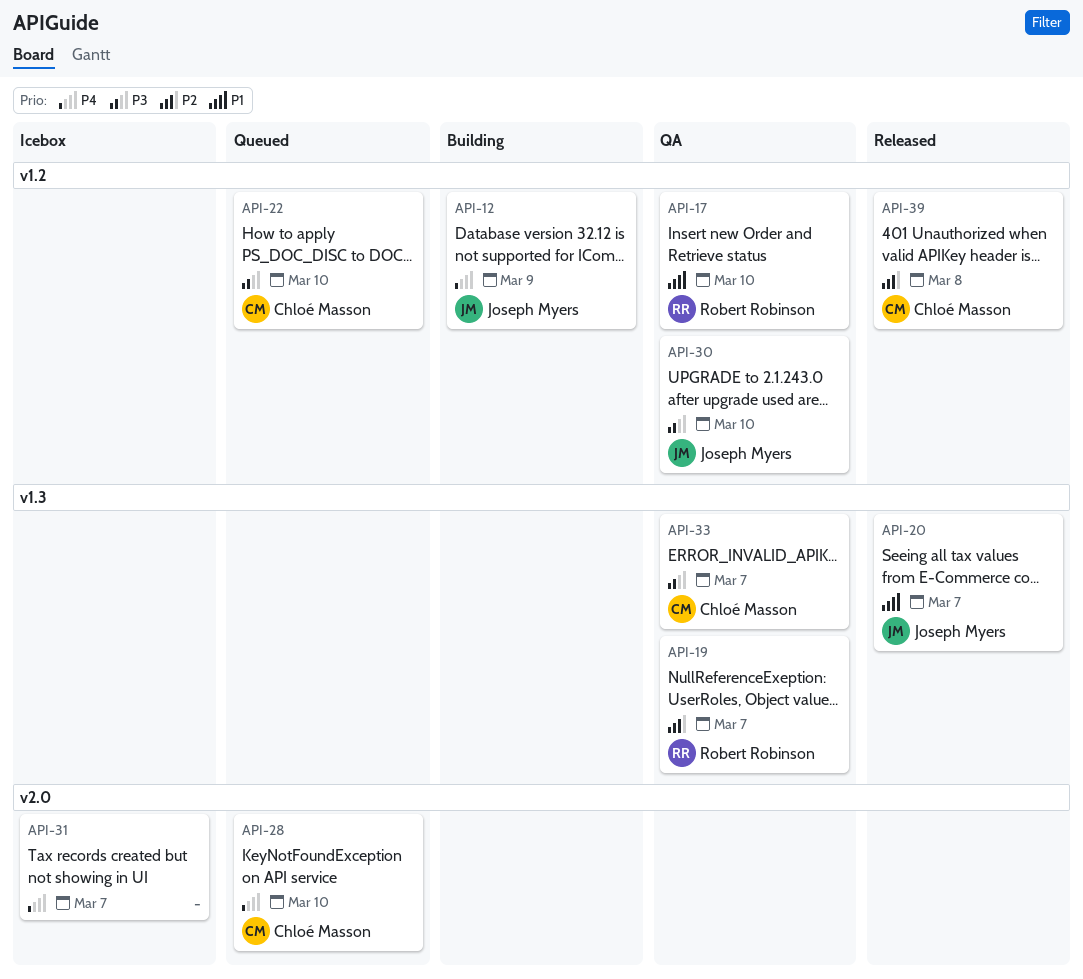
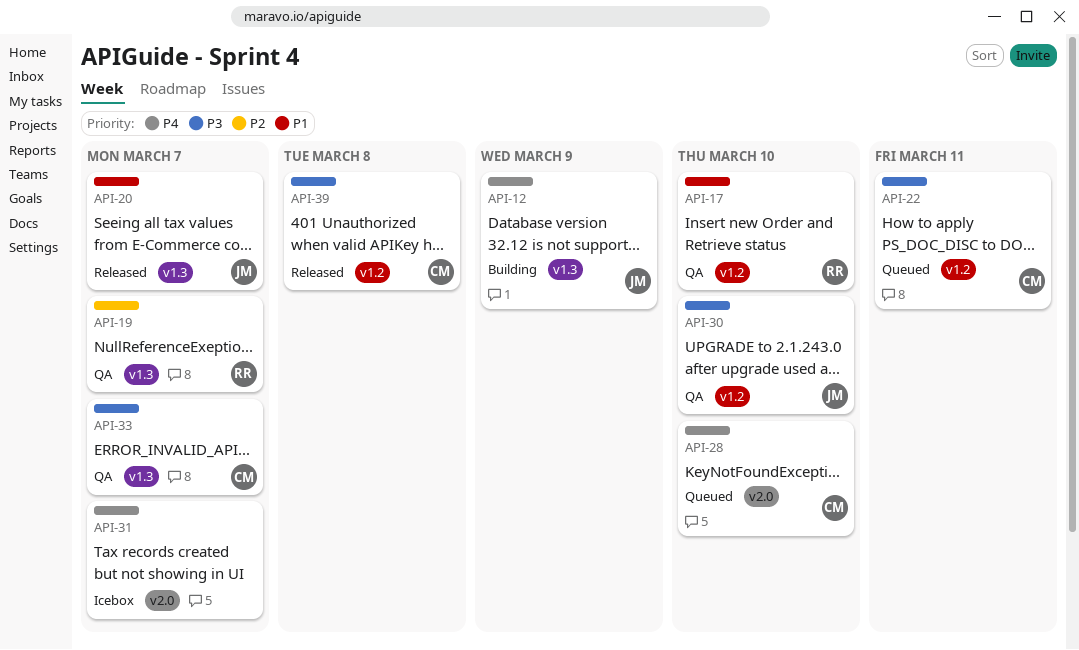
API-12, label: v1.2 -> v1.3
API-22, due: Mar 10 -> Mar 11
API-39, priority: P2 -> P3

